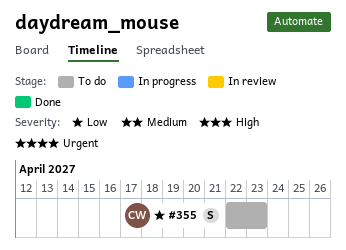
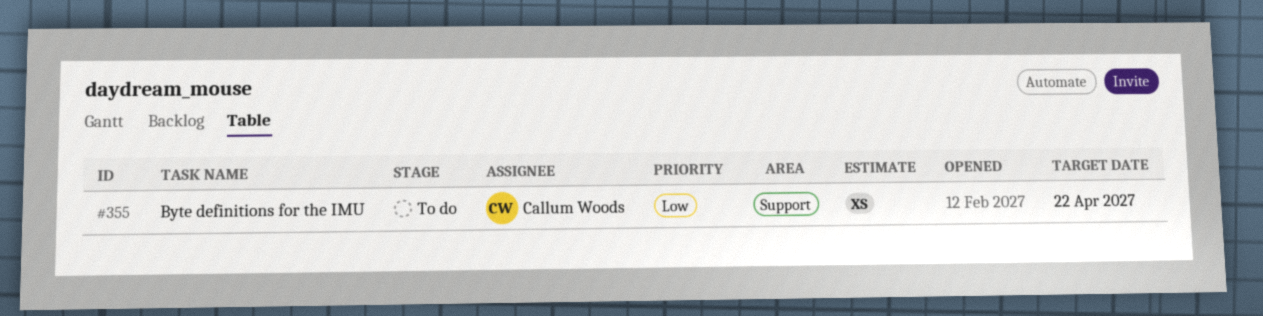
#355, estimate: S -> XS
#355, due: Apr 23 -> Apr 22

